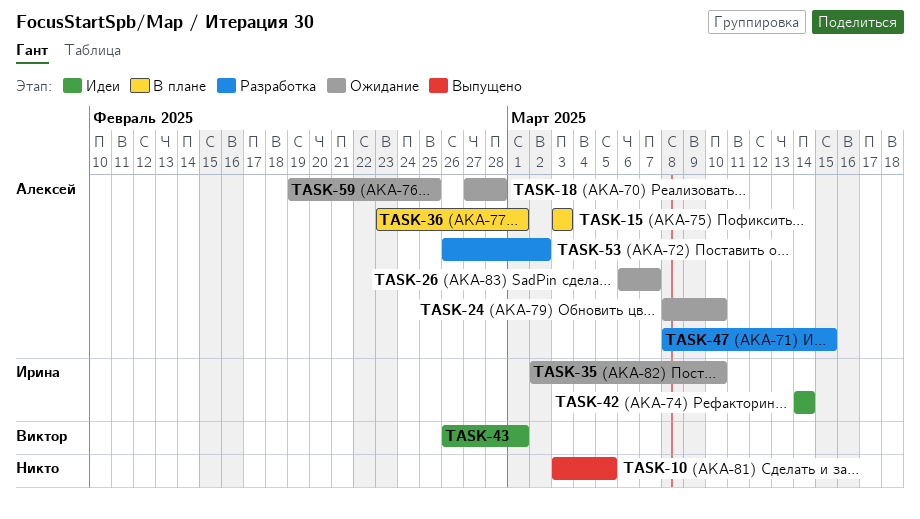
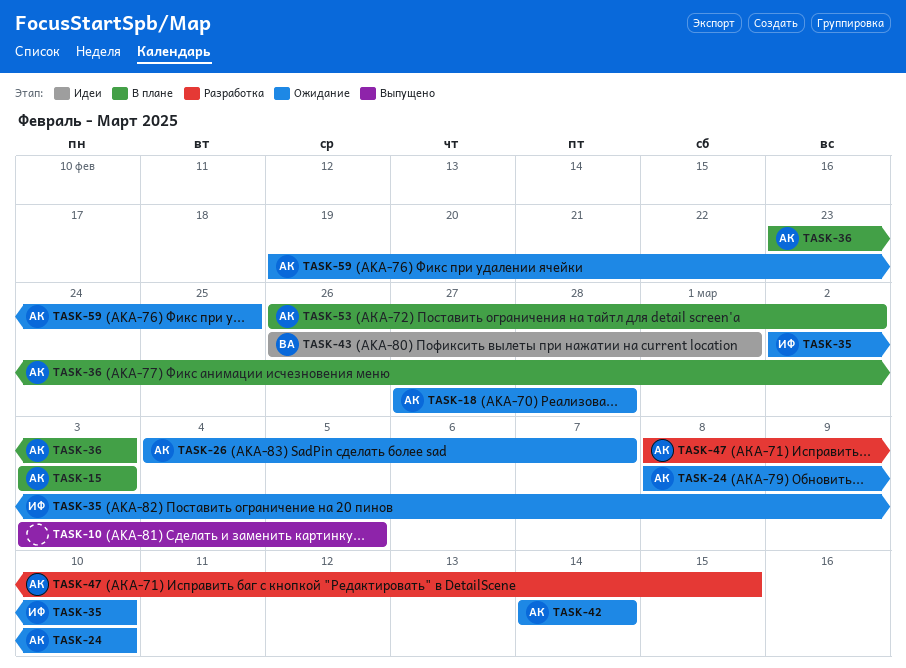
TASK-26, start: Mar 6 -> Mar 4
TASK-36, due: Mar 1 -> Mar 3
TASK-42, status: Идеи -> Ожидание
TASK-42, owner: Ирина -> Алексей
TASK-53, status: Разработка -> В плане

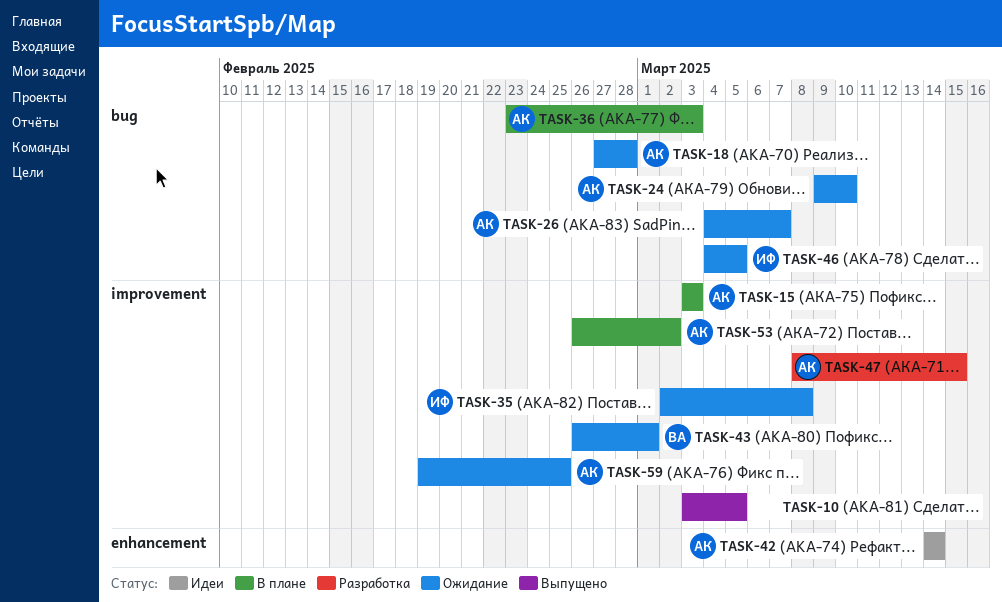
TASK-24, start: Mar 8 -> Mar 9
TASK-35, due: Mar 10 -> Mar 8
TASK-42, status: Ожидание -> Идеи
TASK-43, status: Идеи -> Ожидание
TASK-46: none -> present

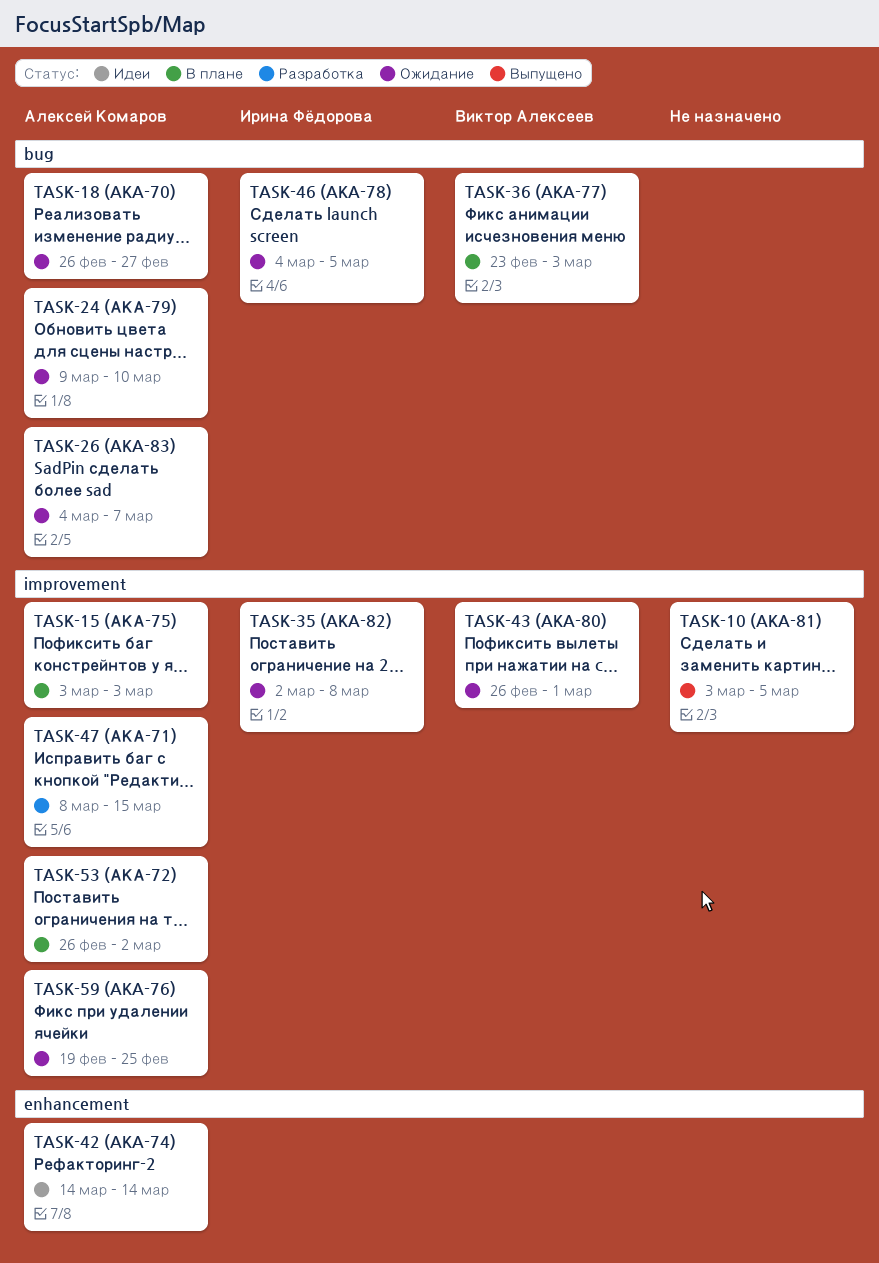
TASK-18, start: Feb 27 -> Feb 26
TASK-18, due: Feb 28 -> Feb 27
TASK-36, owner: Алексей Комаров -> Виктор Алексеев

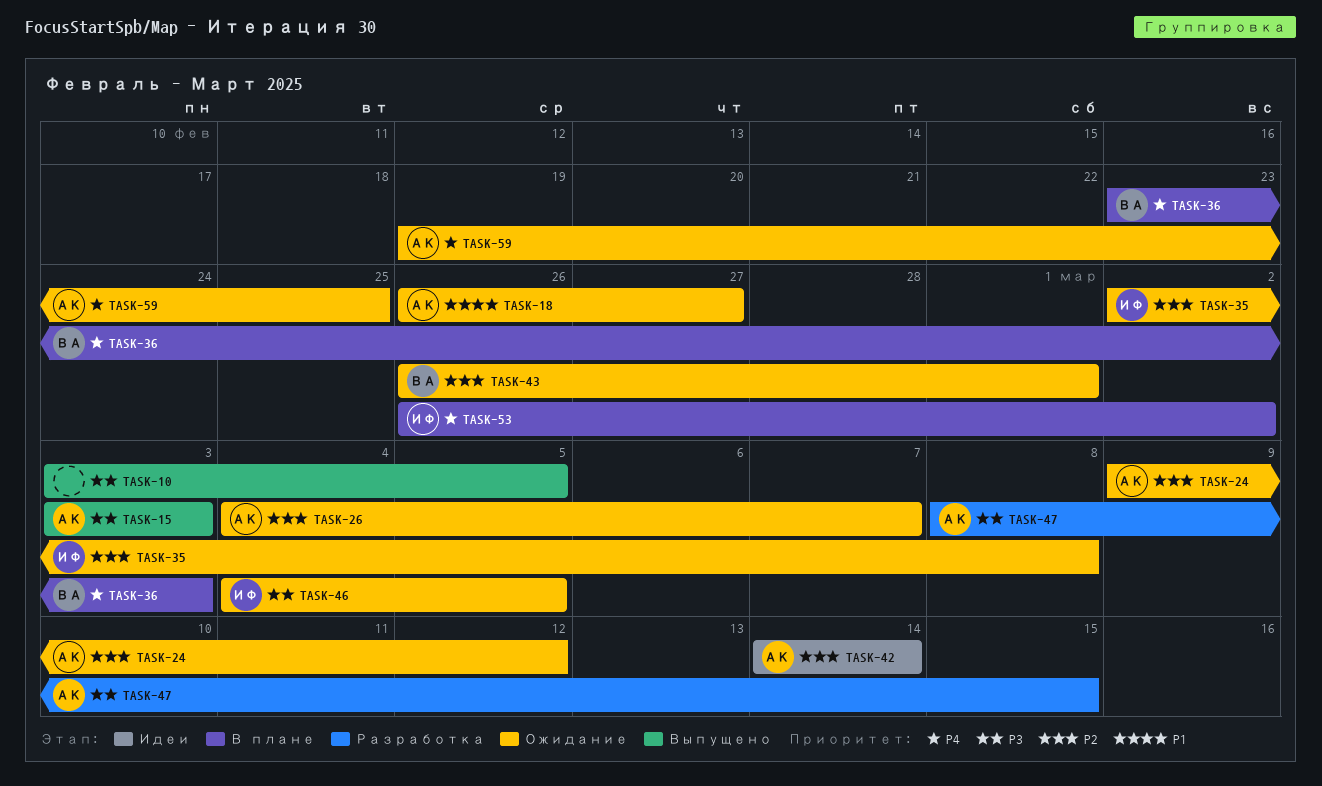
TASK-15, status: В плане -> Выпущено
TASK-24, due: Mar 10 -> Mar 12
TASK-53, owner: Алексей Комаров -> Ирина Фёдорова

